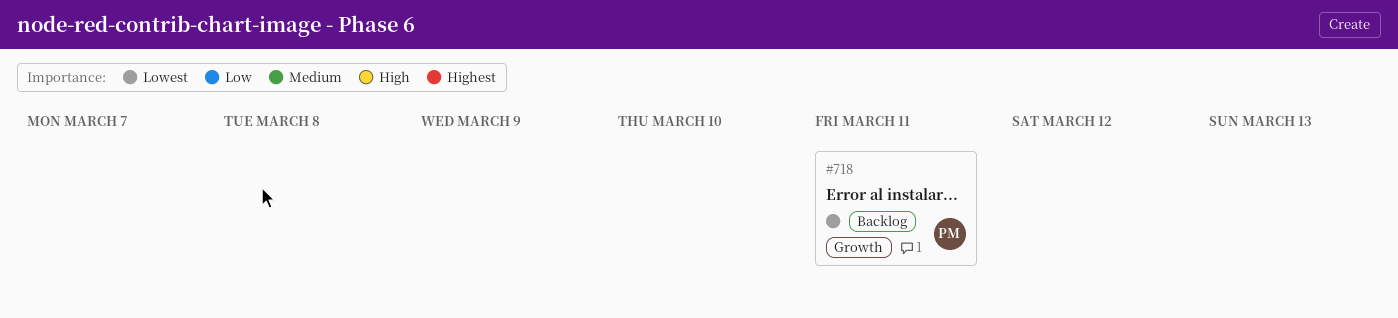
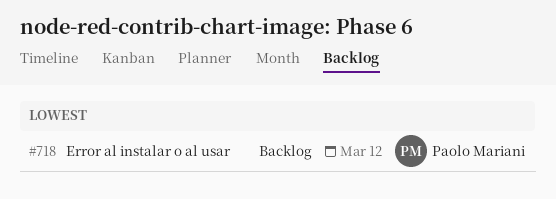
#718, due: Mar 11 -> Mar 12

